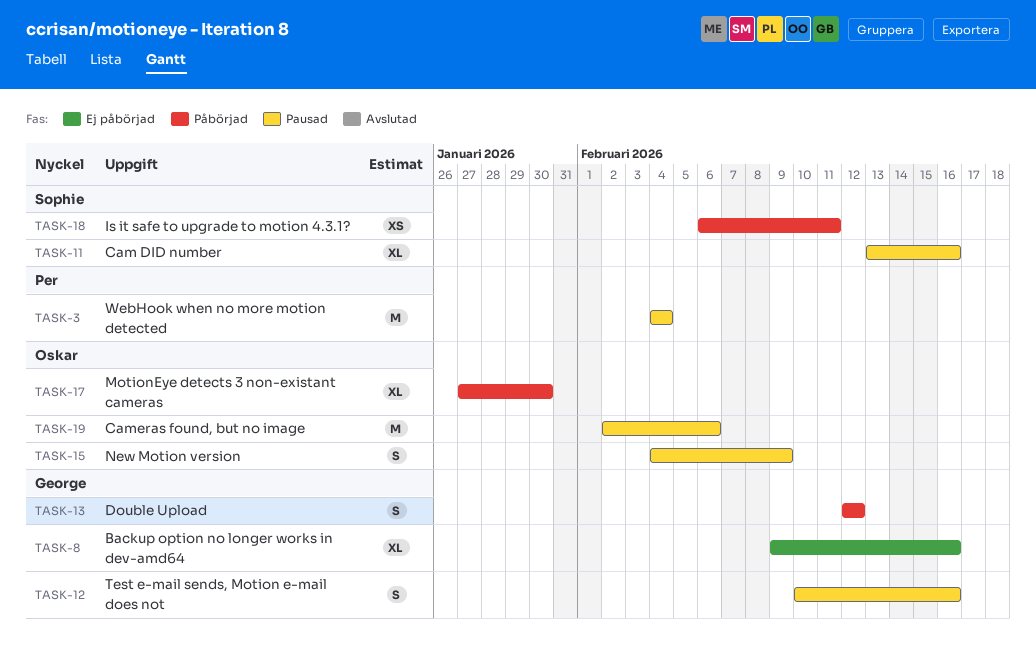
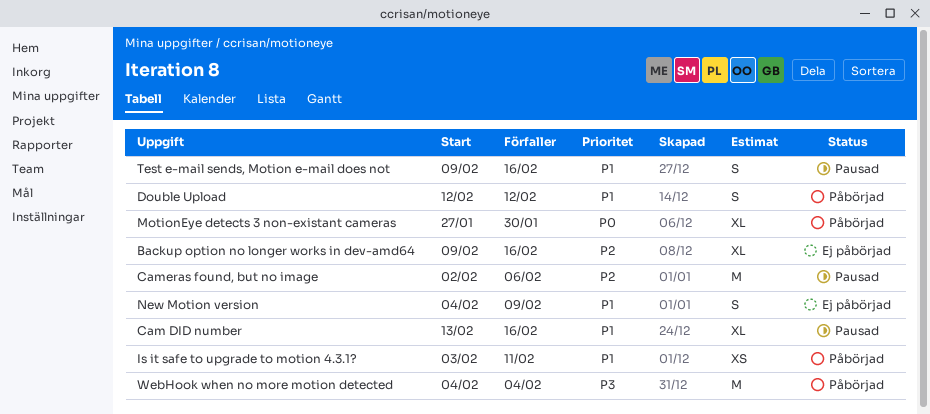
Is it safe to upgrade to motion 4.3.1?, start: Feb 6 -> Feb 3
New Motion version, status: Pausad -> Ej påbörjad
Test e-mail sends, Motion e-mail does not, start: Feb 10 -> Feb 9
WebHook when no more motion detected, status: Pausad -> Påbörjad

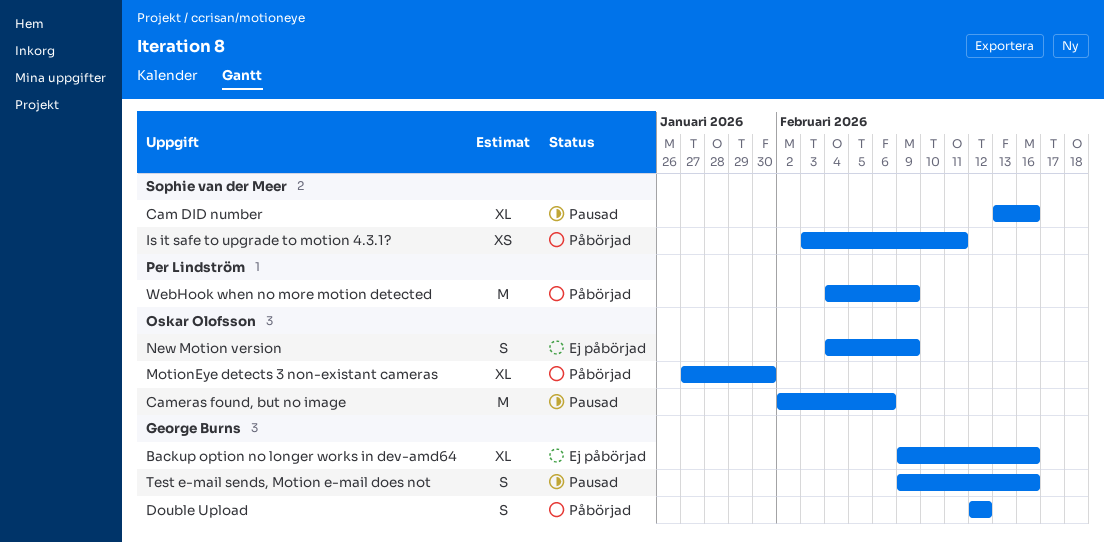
WebHook when no more motion detected, due: Feb 4 -> Feb 9

